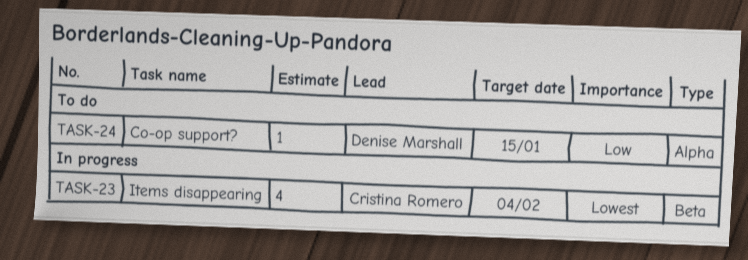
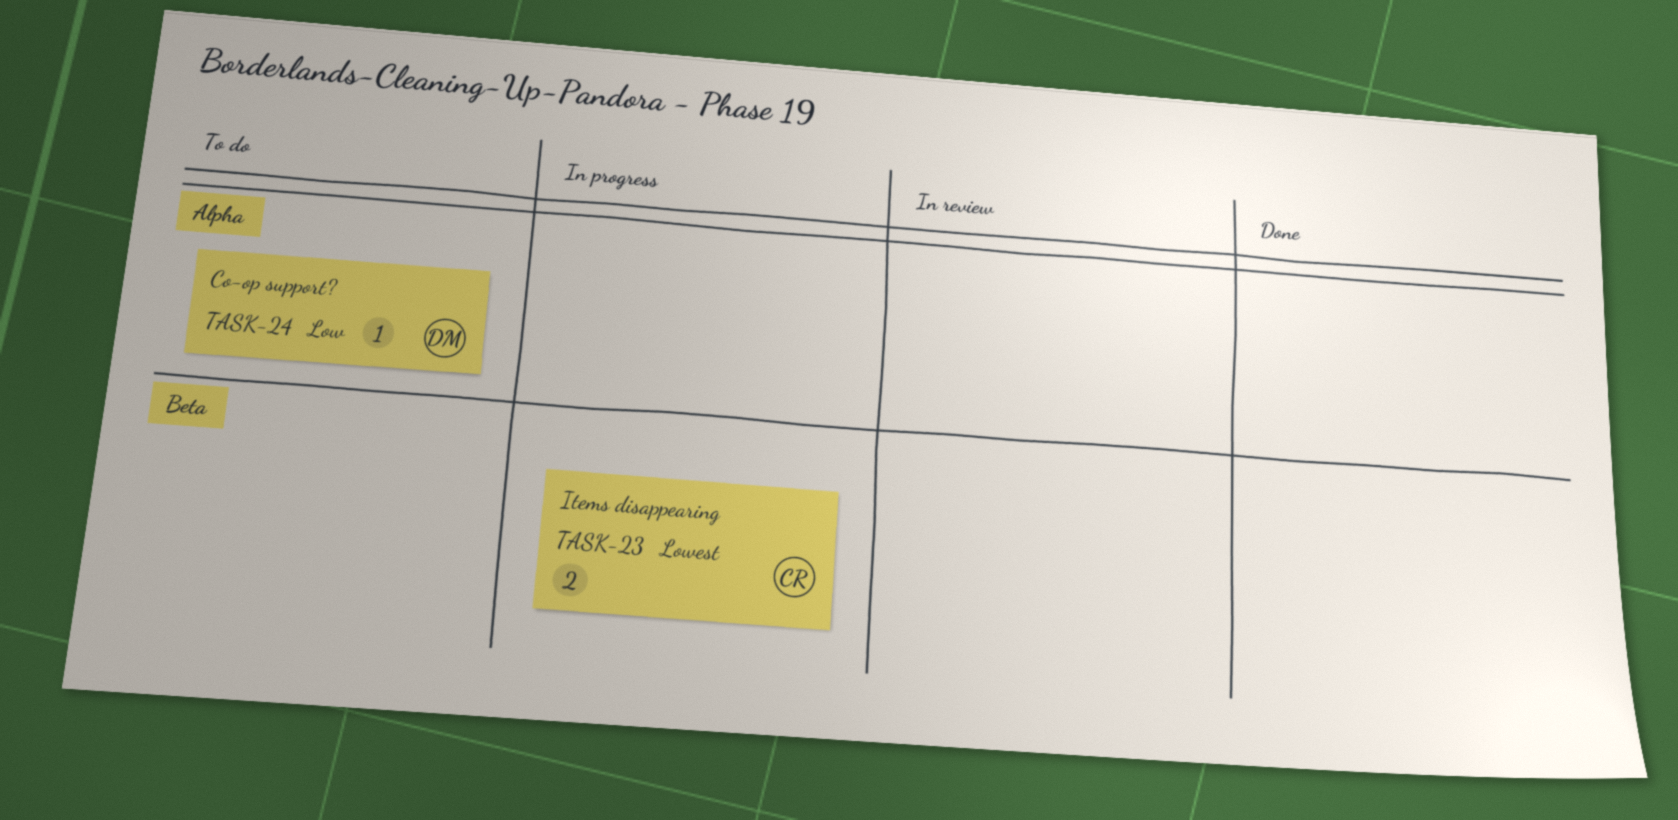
TASK-23, estimate: 4 -> 2

